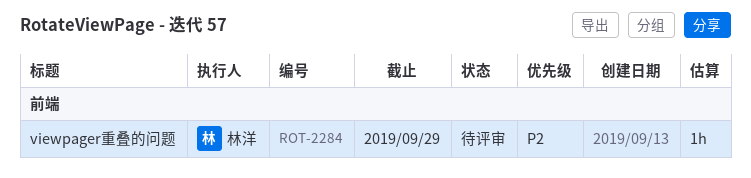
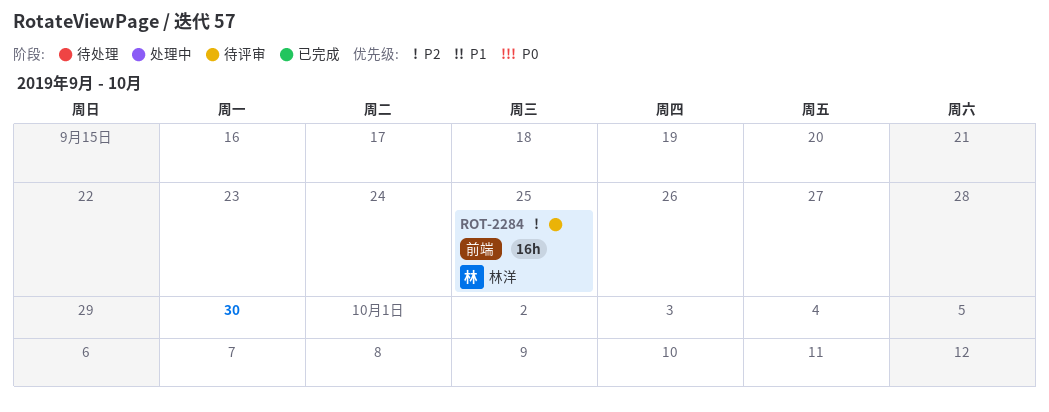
ROT-2284, estimate: 1h -> 16h
ROT-2284, due: Sep 29 -> Sep 25

